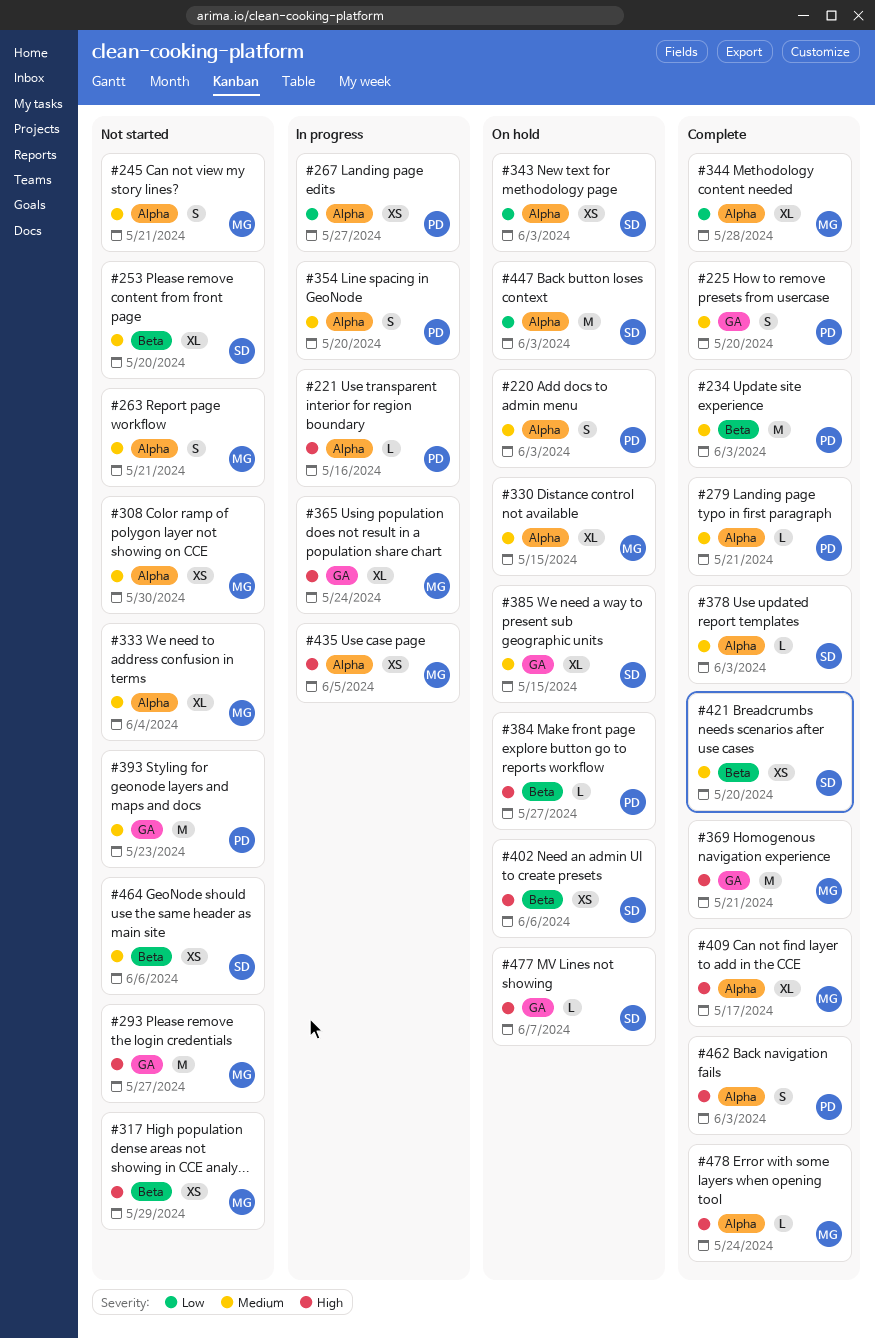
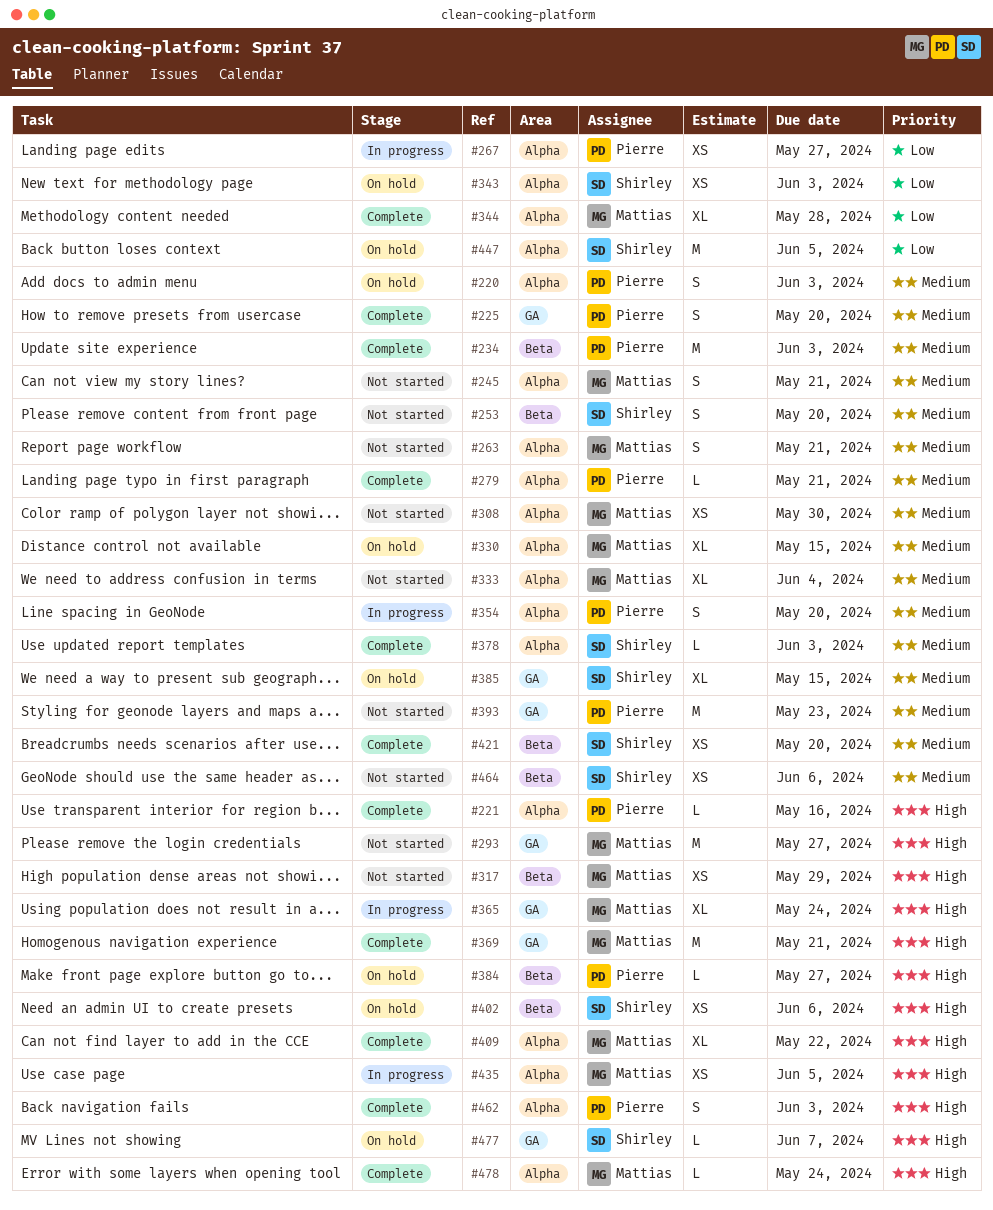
#221, status: In progress -> Complete
#253, estimate: XL -> S
#409, due: May 17 -> May 22
#447, due: Jun 3 -> Jun 5

